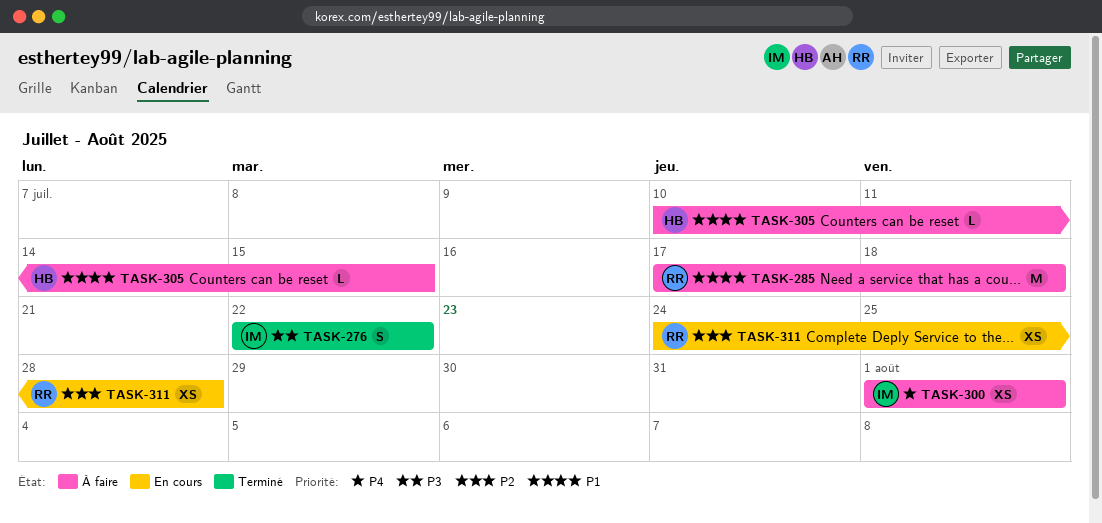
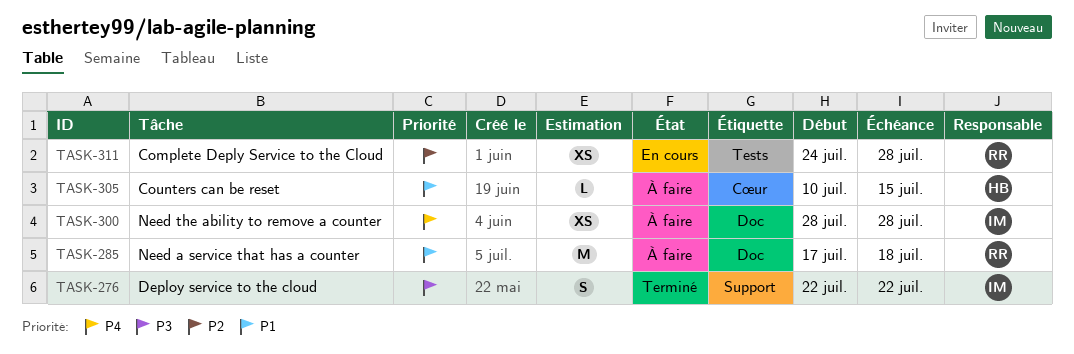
TASK-300, start: Aug 1 -> Jul 28
TASK-300, due: Aug 1 -> Jul 28

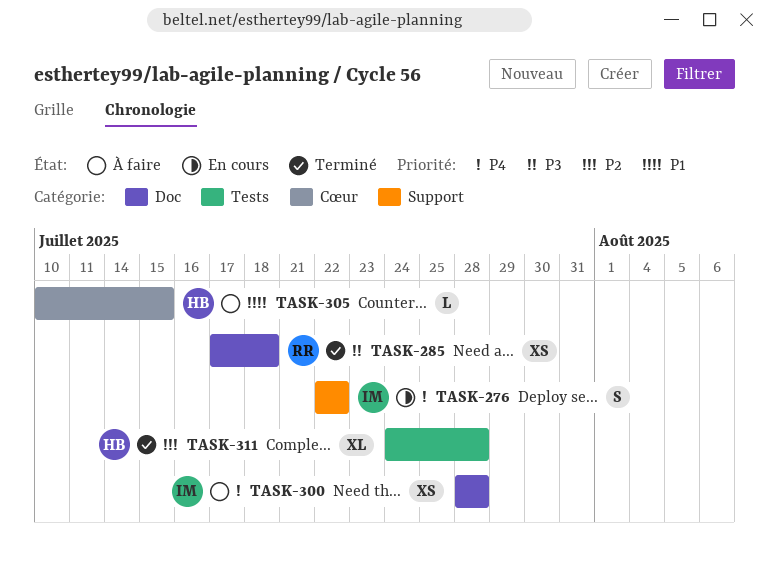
TASK-276, status: Terminé -> En cours
TASK-276, priority: P3 -> P4
TASK-285, status: À faire -> Terminé
TASK-285, priority: P1 -> P3
TASK-285, estimate: M -> XS
TASK-311, status: En cours -> Terminé
TASK-311, owner: RR -> HB
TASK-311, estimate: XS -> XL

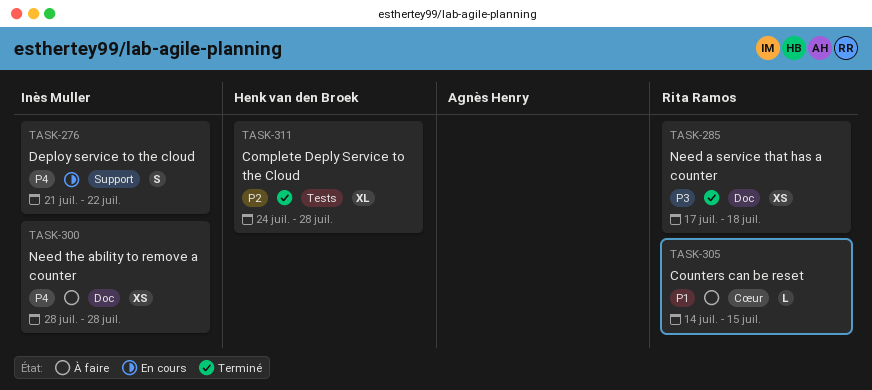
TASK-276, start: Jul 22 -> Jul 21
TASK-305, owner: Henk van den Broek -> Rita Ramos
TASK-305, start: Jul 10 -> Jul 14

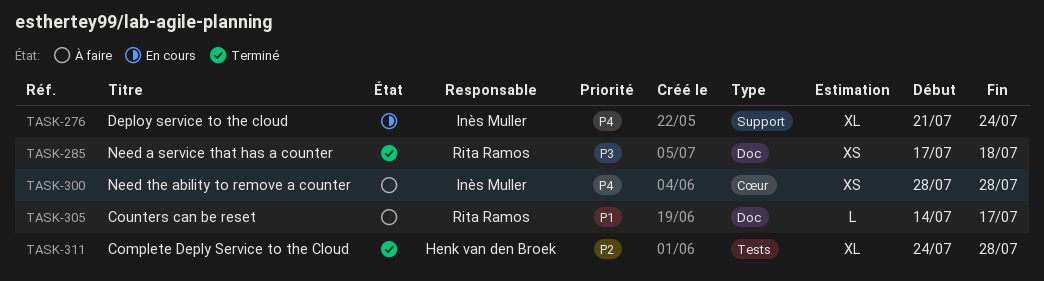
TASK-276, estimate: S -> XL
TASK-276, due: Jul 22 -> Jul 24
TASK-300, label: Doc -> Cœur
TASK-305, label: Cœur -> Doc
TASK-305, due: Jul 15 -> Jul 17

